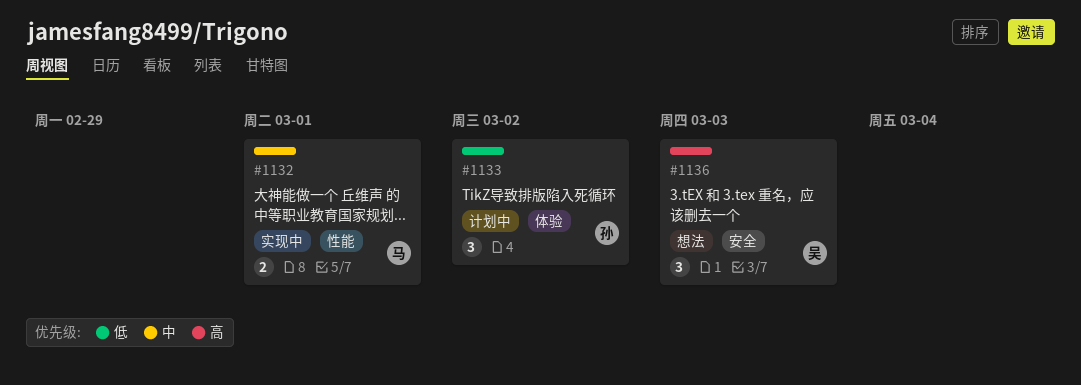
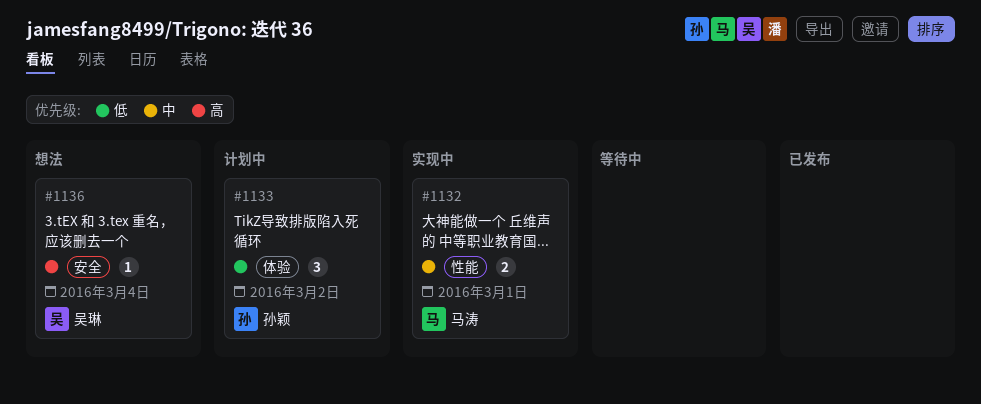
#1136, estimate: 3 -> 1
#1136, due: Mar 3 -> Mar 4

